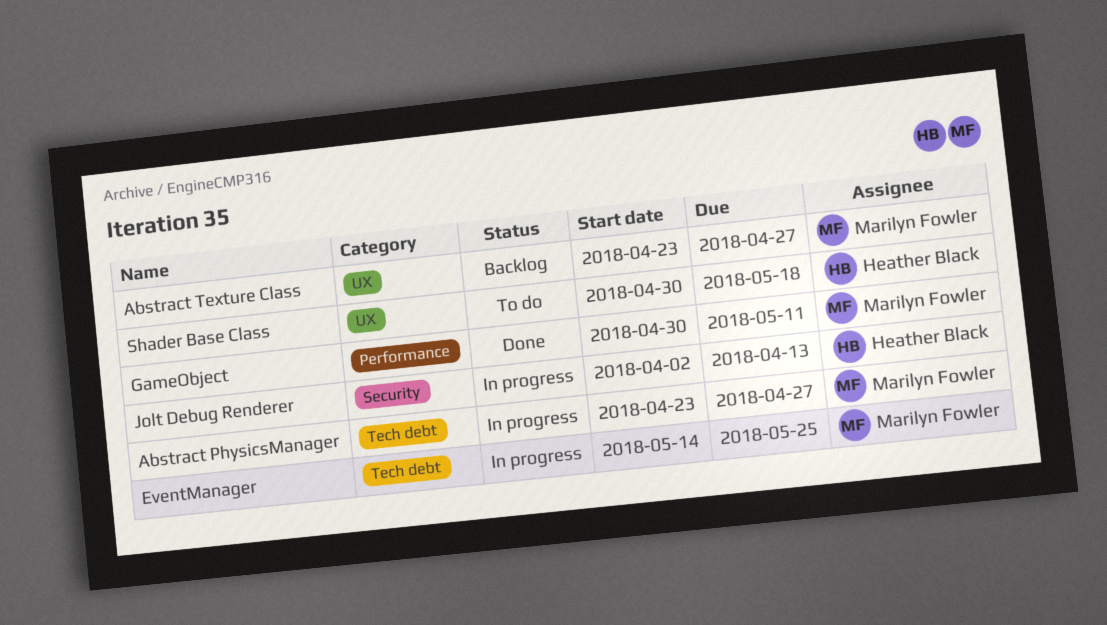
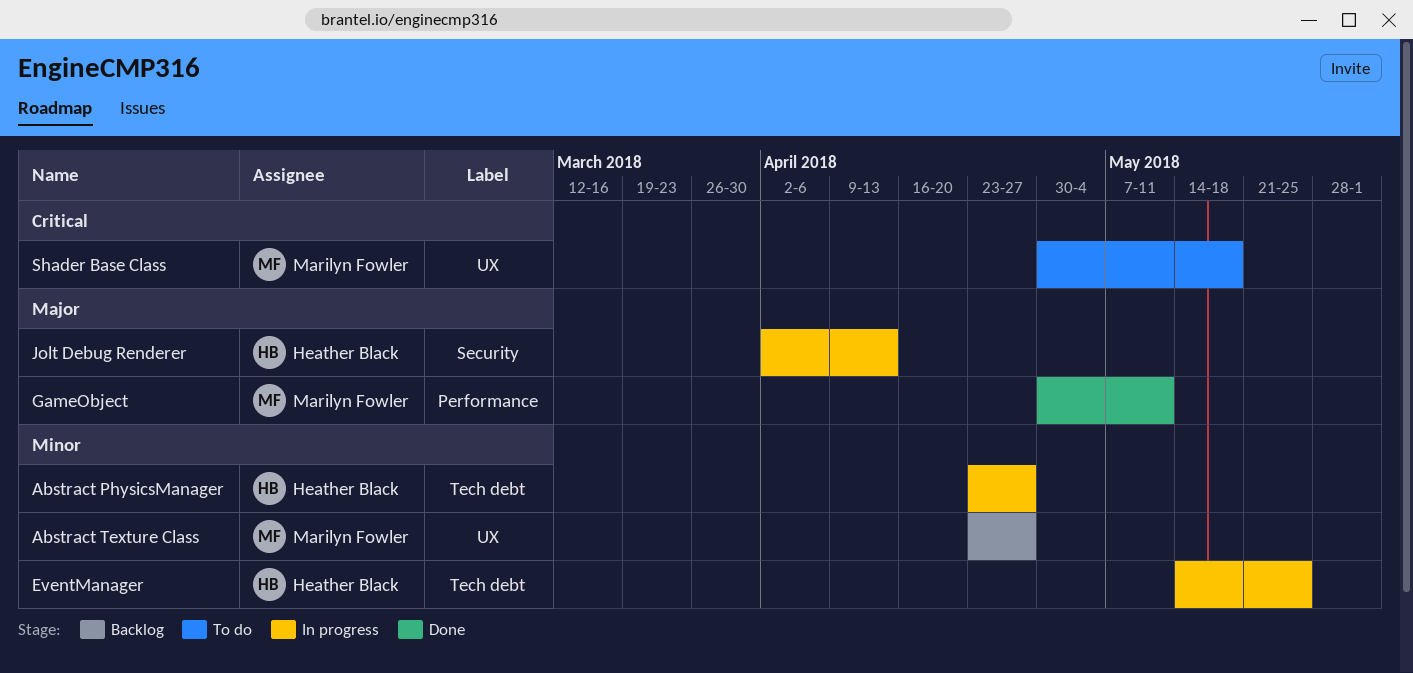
Abstract PhysicsManager, owner: Marilyn Fowler -> Heather Black
EventManager, owner: Marilyn Fowler -> Heather Black
Shader Base Class, owner: Heather Black -> Marilyn Fowler

